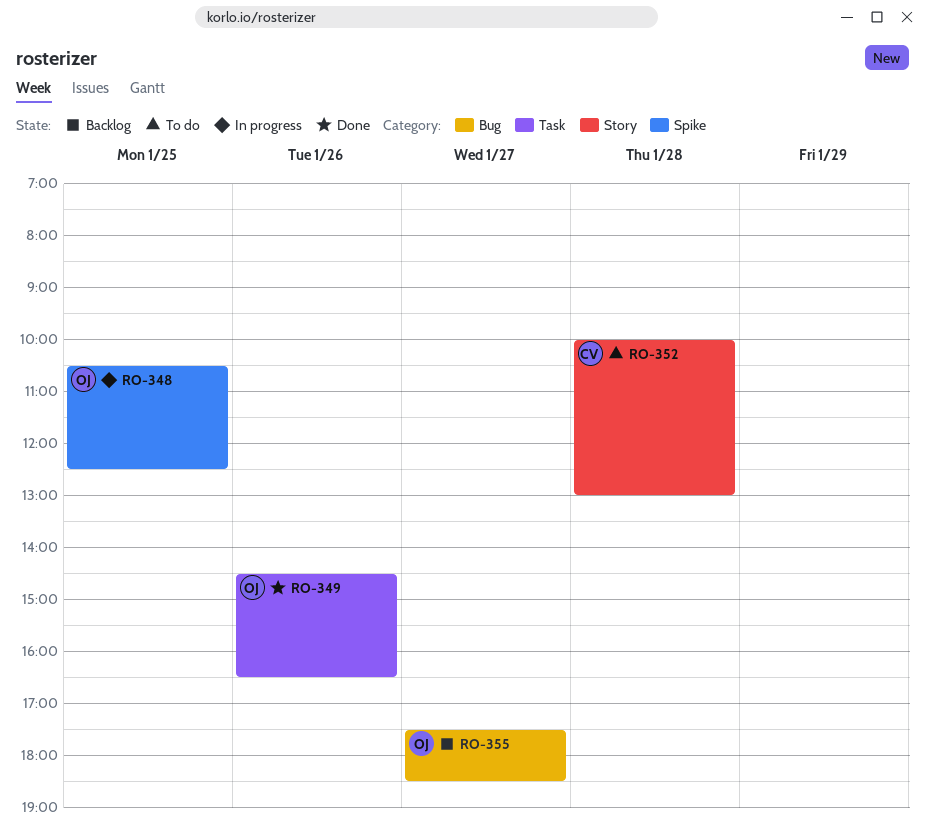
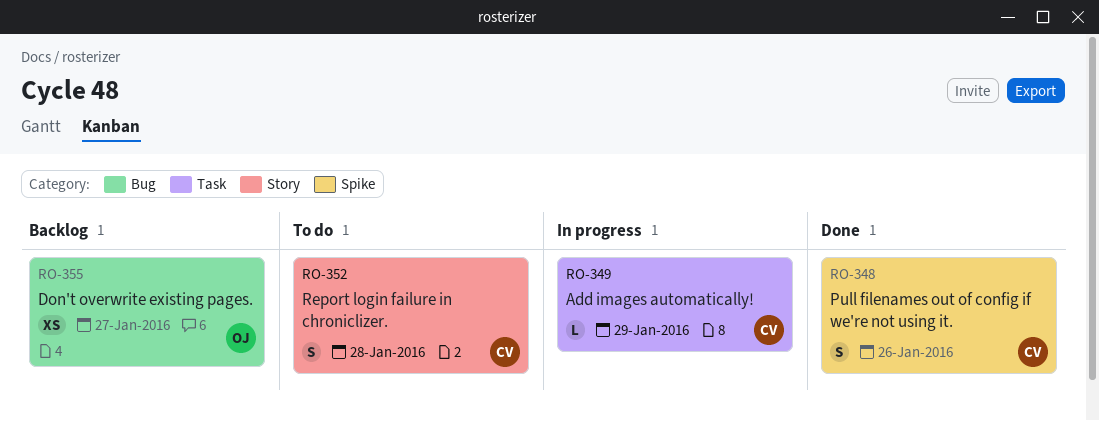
RO-348, status: In progress -> Done
RO-348, owner: OJ -> CV
RO-348, day: Jan 25 -> Jan 26
RO-349, status: Done -> In progress
RO-349, owner: OJ -> CV
RO-349, day: Jan 26 -> Jan 29

